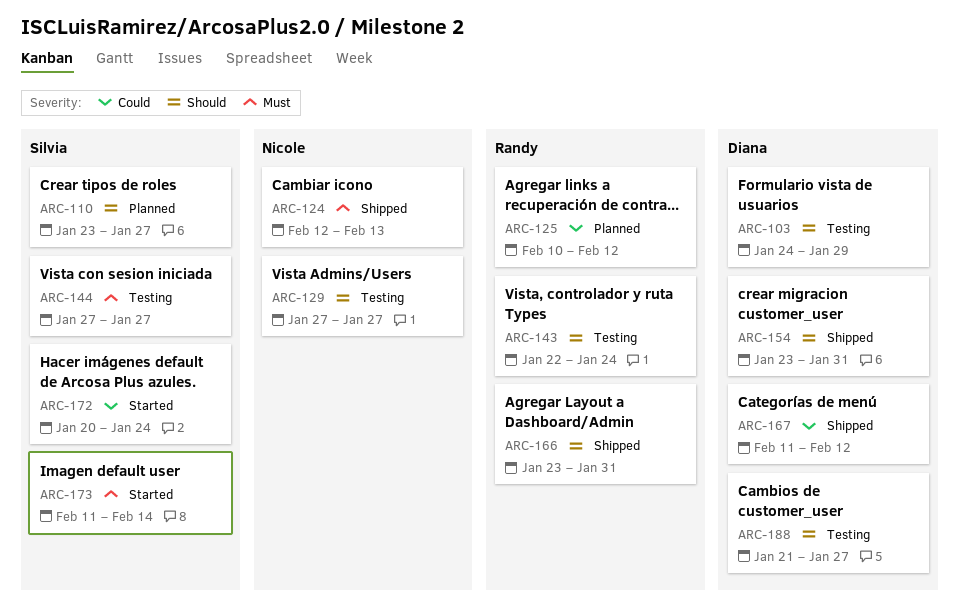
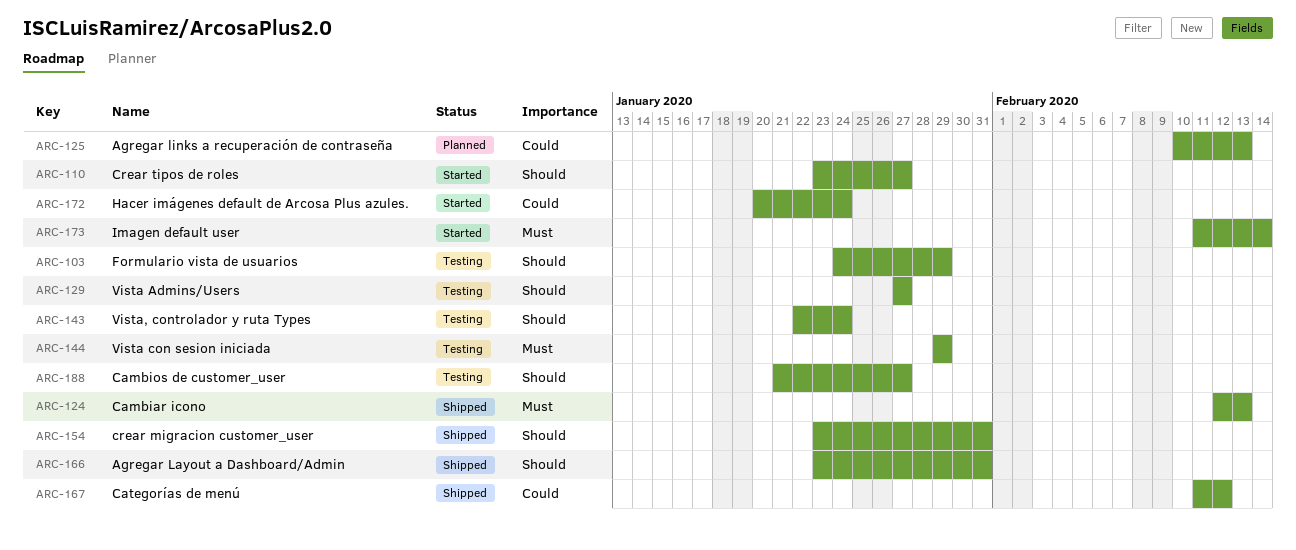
ARC-110, status: Planned -> Started
ARC-125, due: Feb 12 -> Feb 13
ARC-144, start: Jan 27 -> Jan 29
ARC-144, due: Jan 27 -> Jan 29

